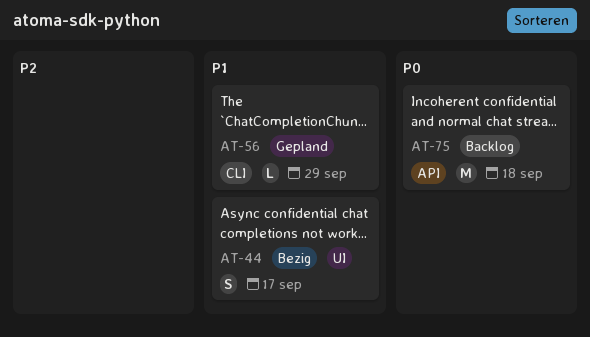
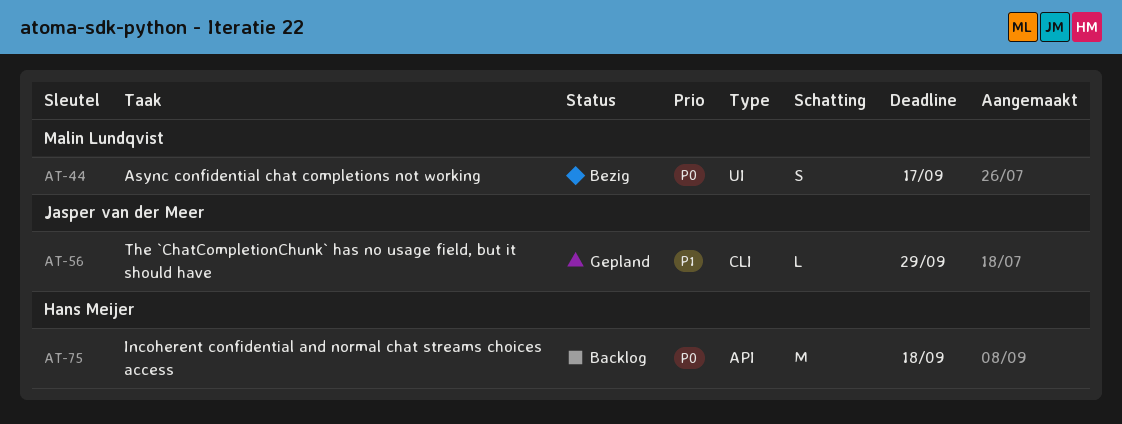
AT-44, priority: P1 -> P0

